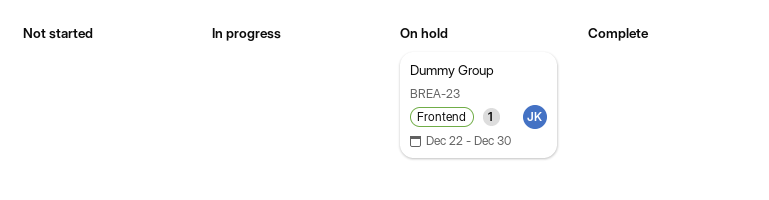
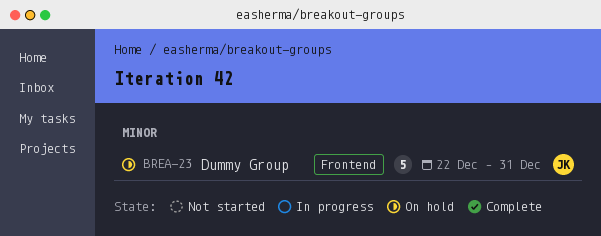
BREA-23, estimate: 1 -> 5
BREA-23, due: Dec 30 -> Dec 31

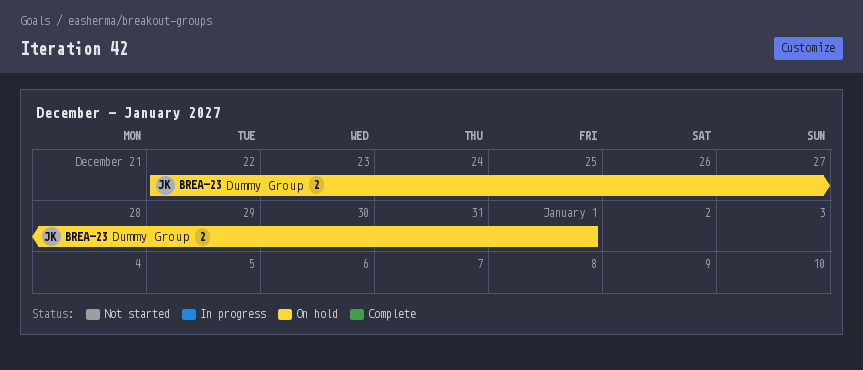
BREA-23, estimate: 5 -> 2
BREA-23, due: Dec 31 -> Jan 1

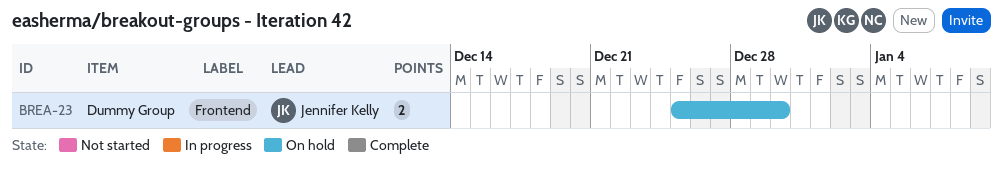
BREA-23, start: Dec 22 -> Dec 25
BREA-23, due: Jan 1 -> Dec 30

